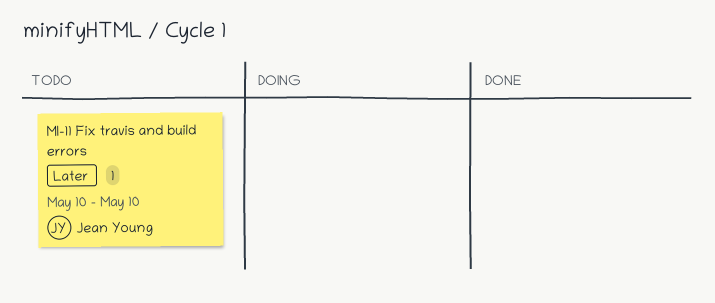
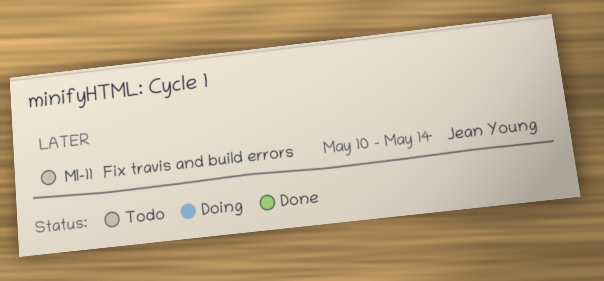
MI-11, due: May 10 -> May 14

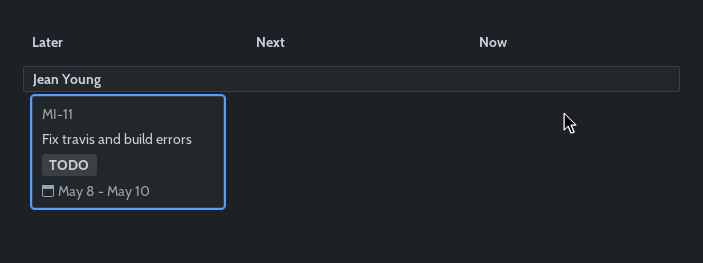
MI-11, start: May 10 -> May 8
MI-11, due: May 14 -> May 10

